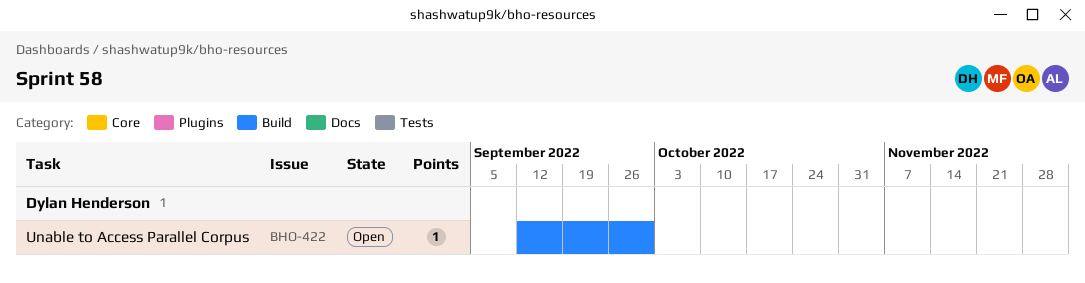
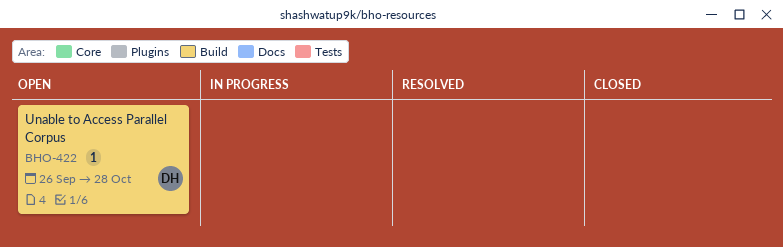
BHO-422, start: Sep 12 -> Sep 26
BHO-422, due: Sep 30 -> Oct 28

